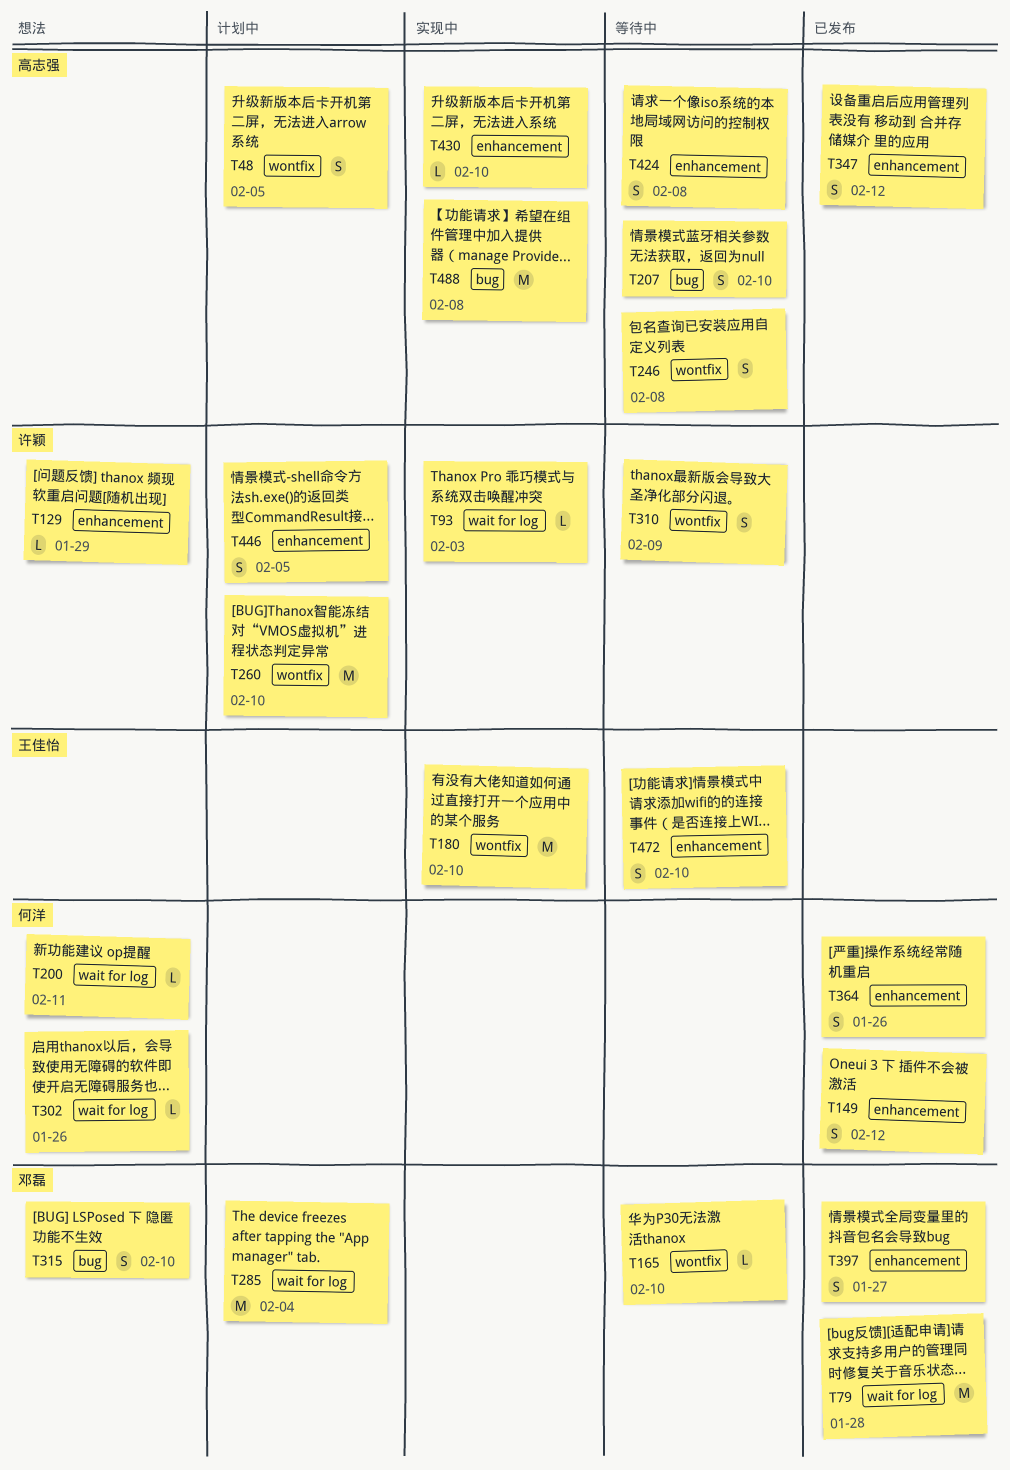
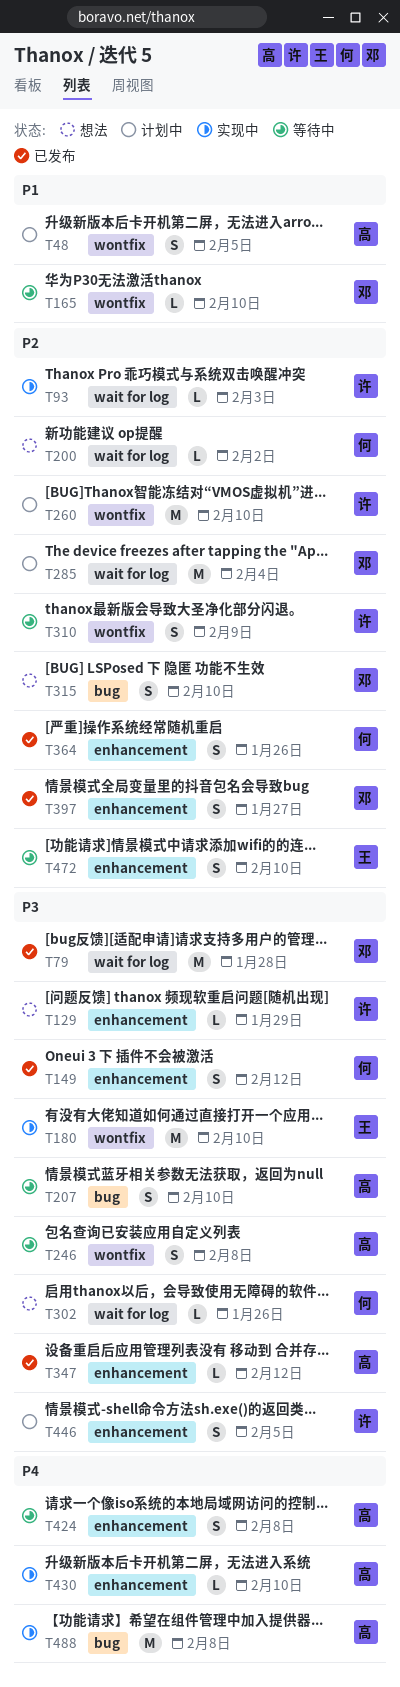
T200, due: Feb 11 -> Feb 2
T347, estimate: S -> L

